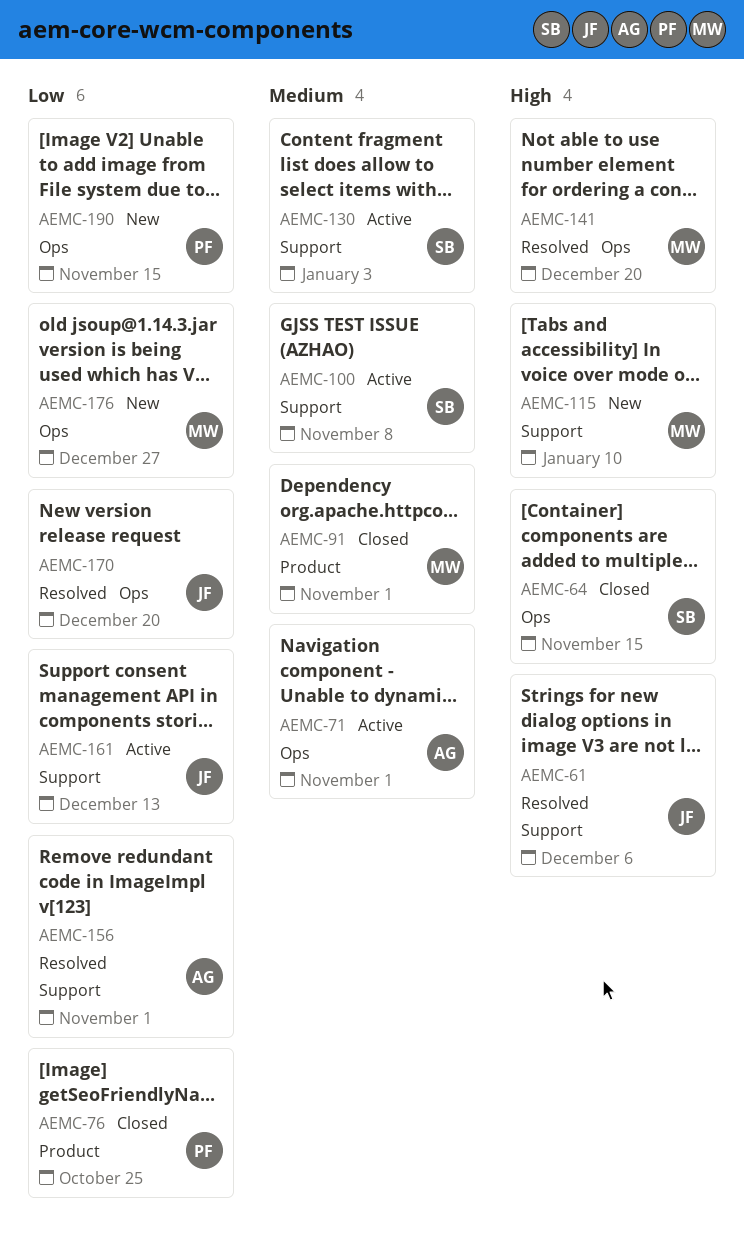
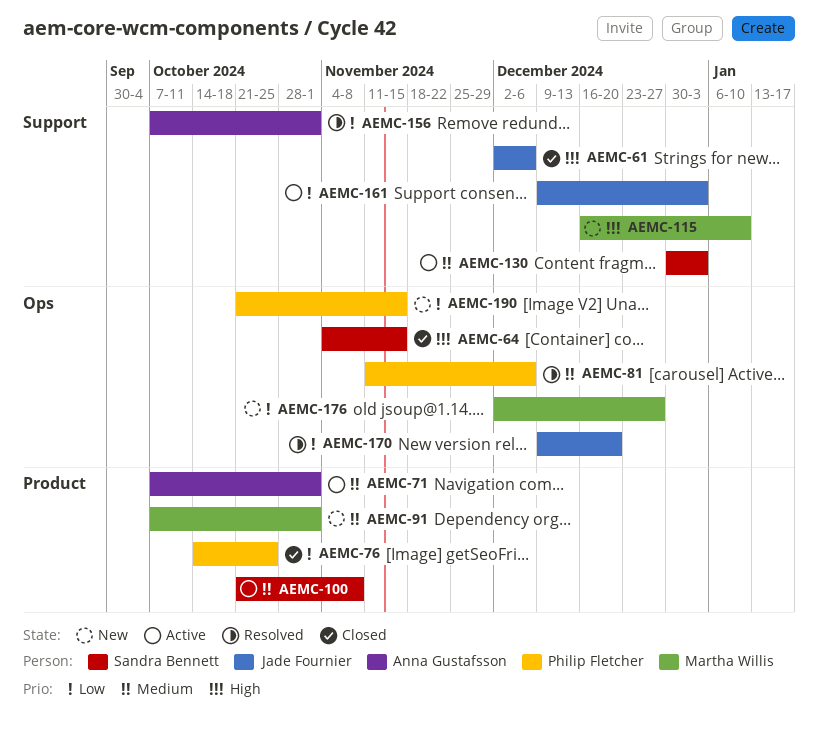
AEMC-61, status: Resolved -> Closed
AEMC-71, label: Ops -> Product
AEMC-81: none -> present
AEMC-91, status: Closed -> New
AEMC-100, label: Support -> Product
AEMC-141: present -> none
AEMC-161, due: Dec 13 -> Jan 3

